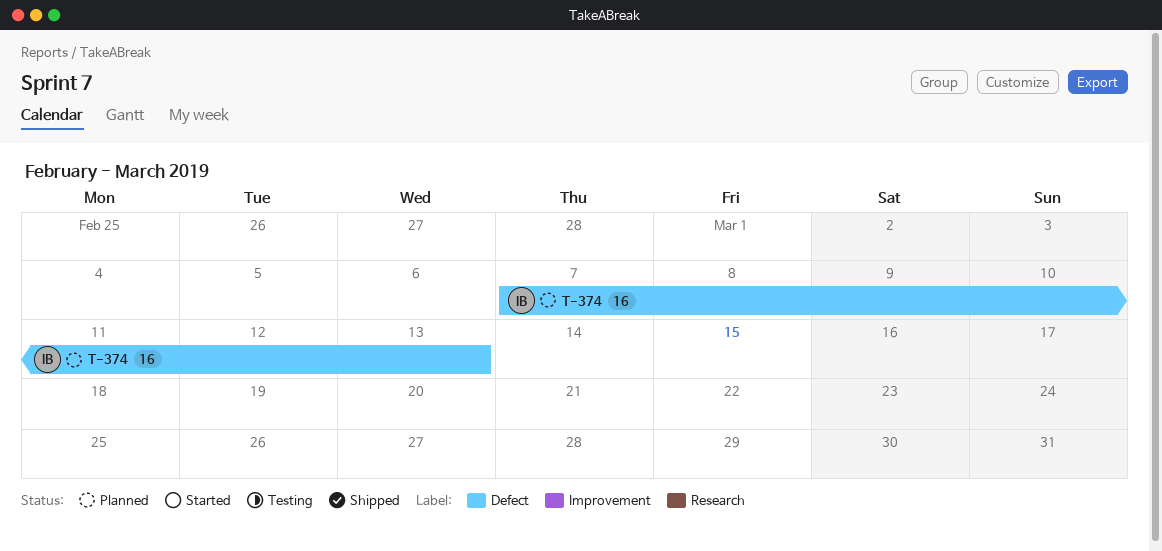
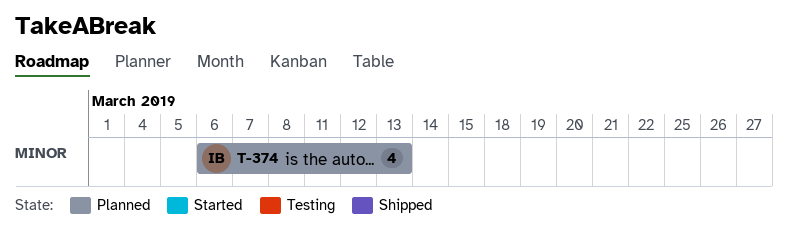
T-374, estimate: 16 -> 4
T-374, start: Mar 7 -> Mar 6

